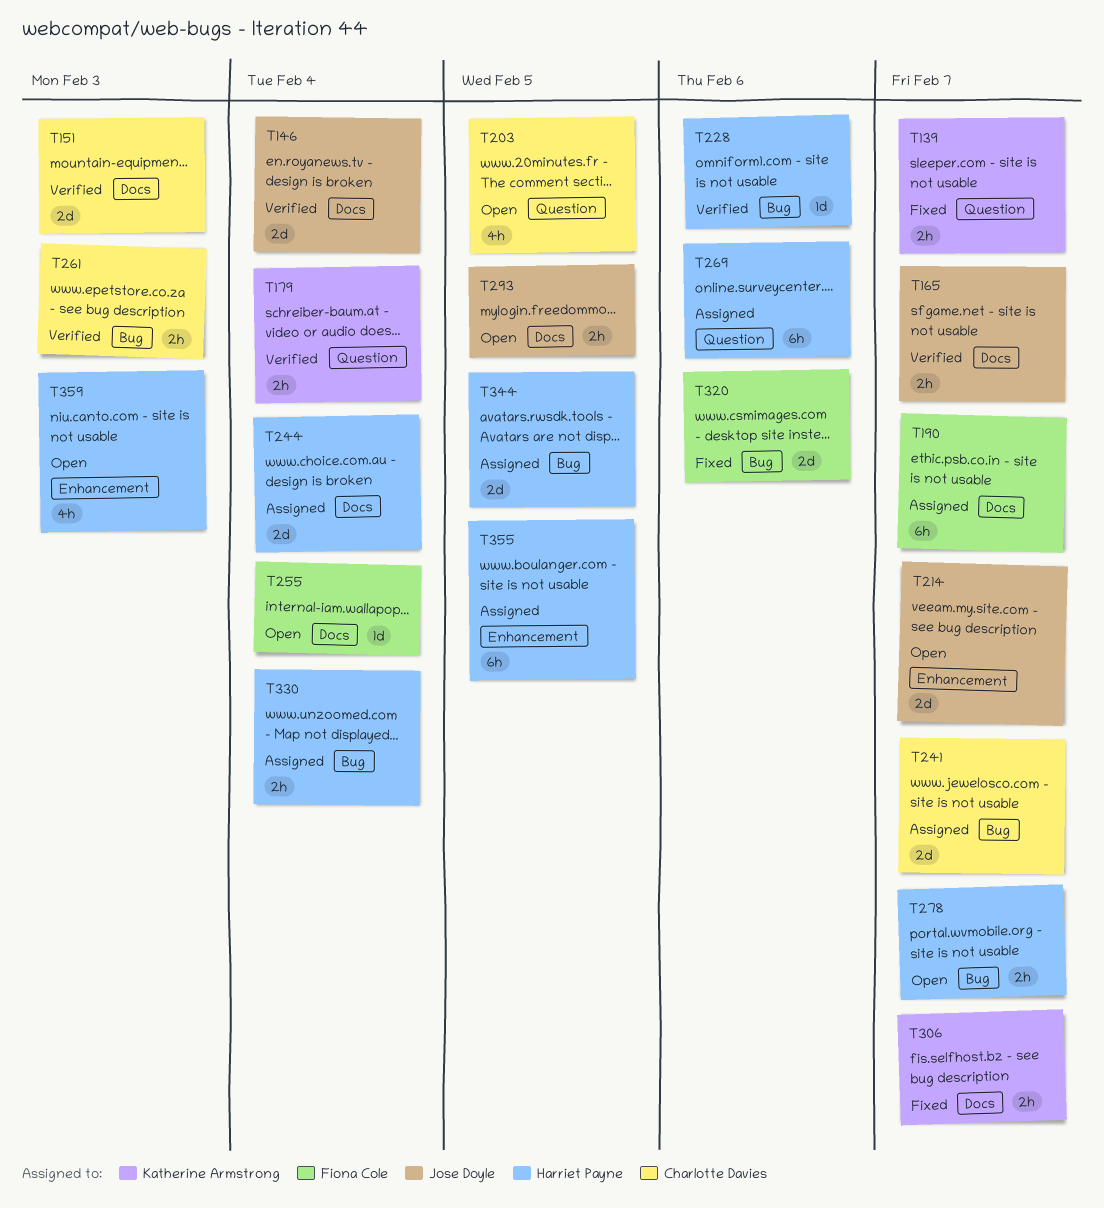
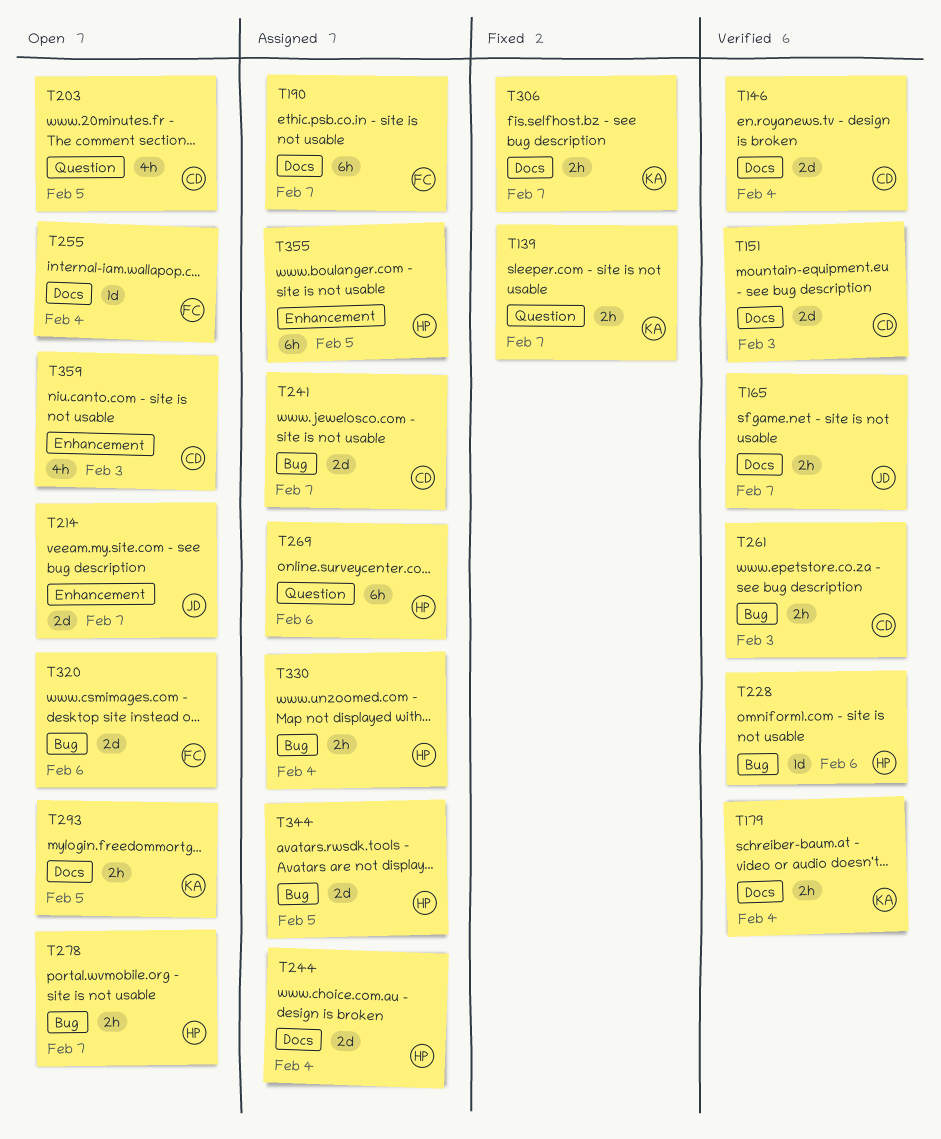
T146, owner: Jose Doyle -> Charlotte Davies
T179, label: Question -> Docs
T293, owner: Jose Doyle -> Katherine Armstrong
T320, status: Fixed -> Open
T359, owner: Harriet Payne -> Charlotte Davies

